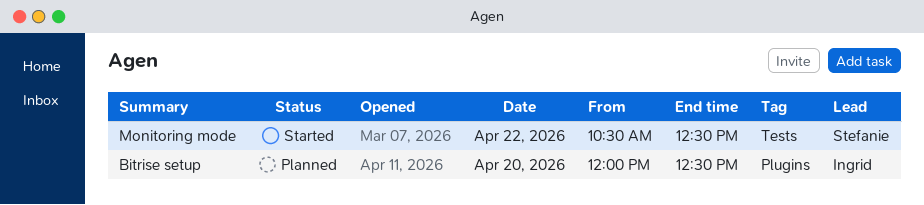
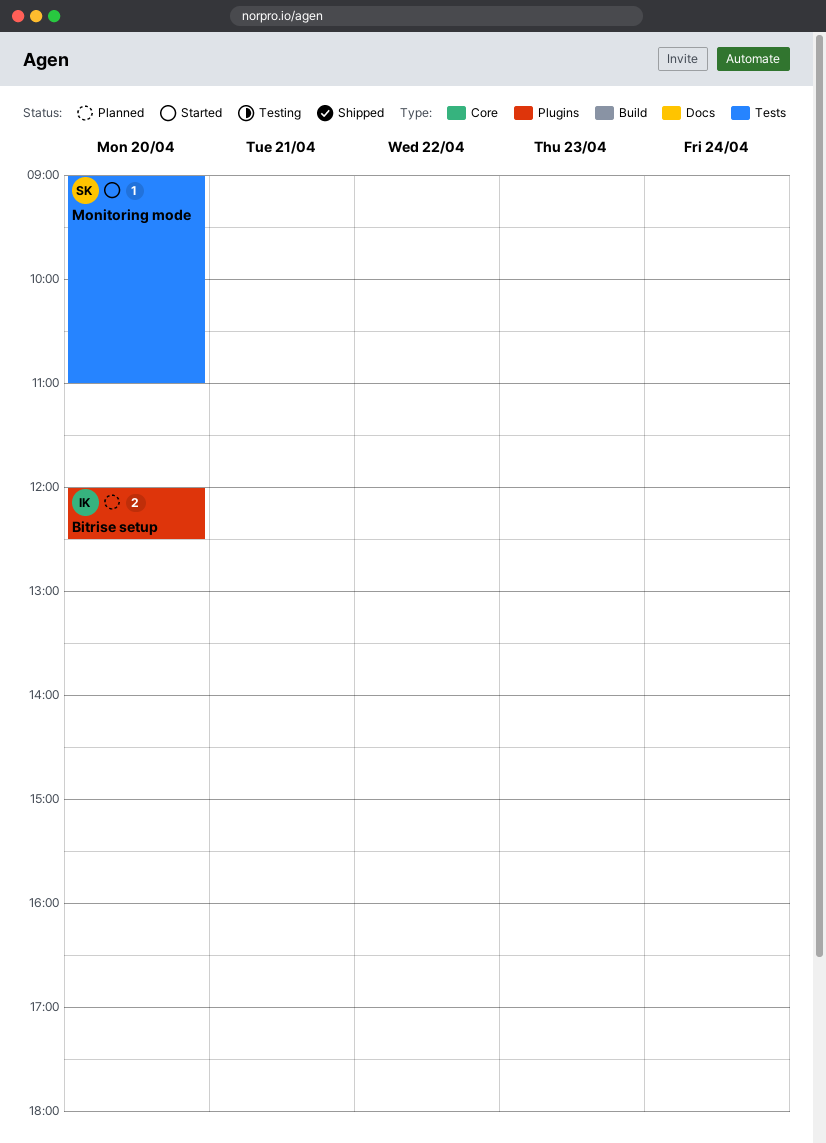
Monitoring mode, day: Apr 22 -> Apr 20
Monitoring mode, begins: 10:30 -> 09:00
Monitoring mode, ends: 12:30 -> 11:00

